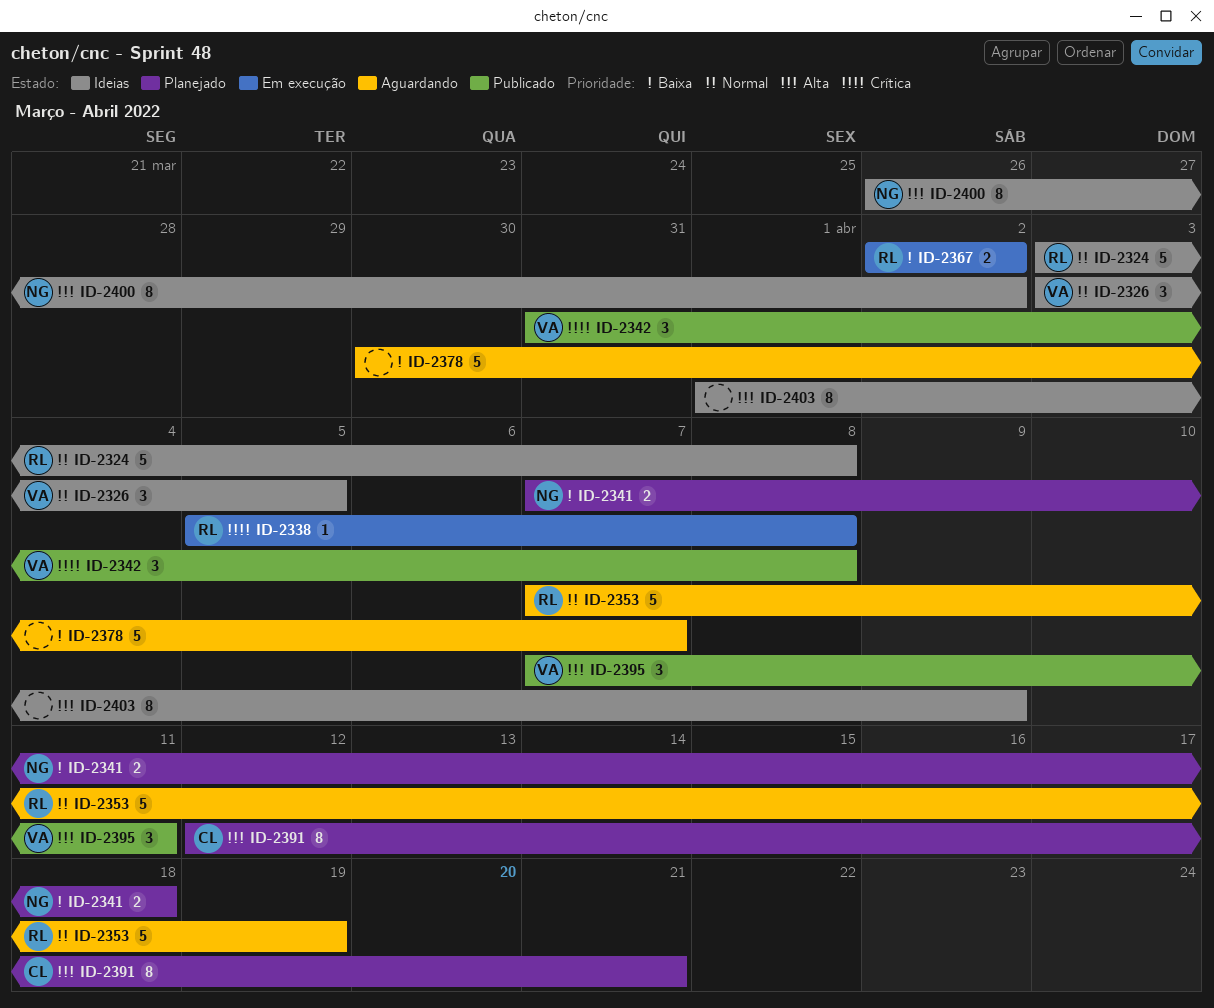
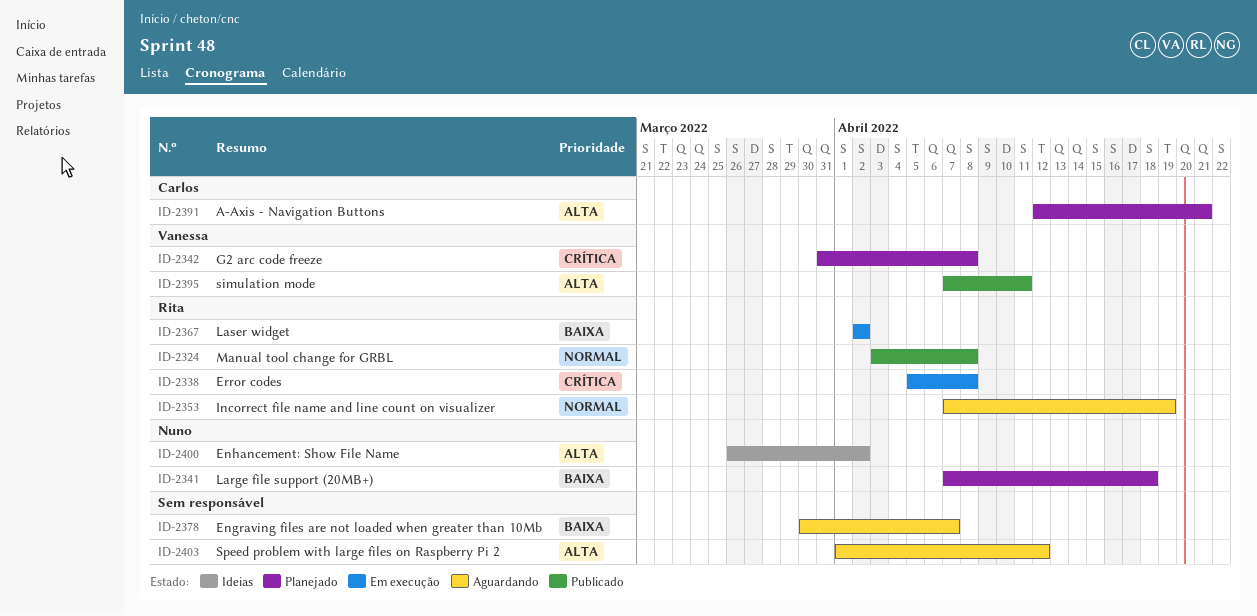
ID-2324, status: Ideias -> Publicado
ID-2326: present -> none
ID-2342, status: Publicado -> Planejado
ID-2403, status: Ideias -> Aguardando
ID-2403, due: Apr 9 -> Apr 12

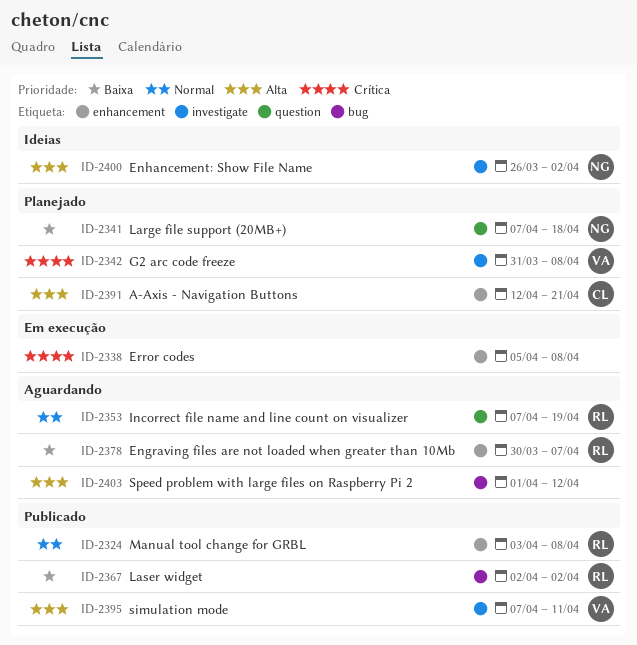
ID-2338, owner: Rita -> none
ID-2367, status: Em execução -> Publicado
ID-2378, owner: none -> Rita

